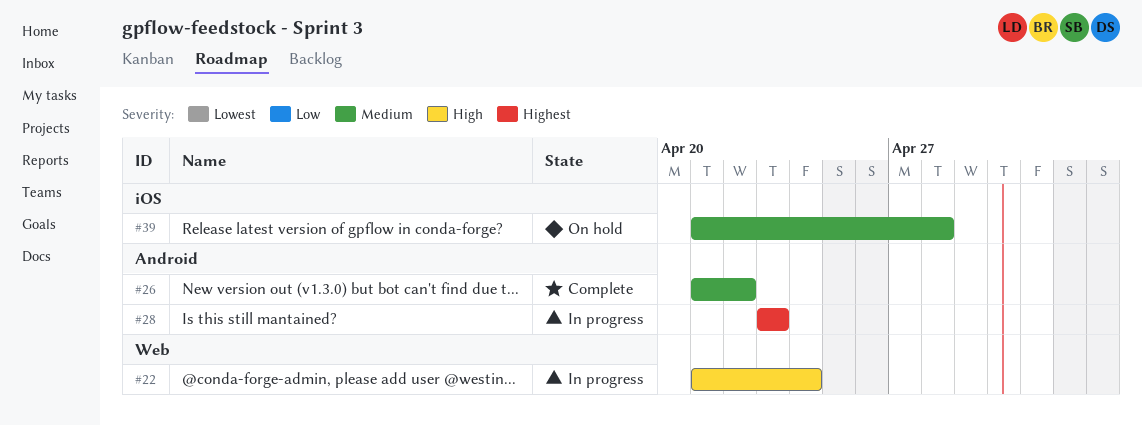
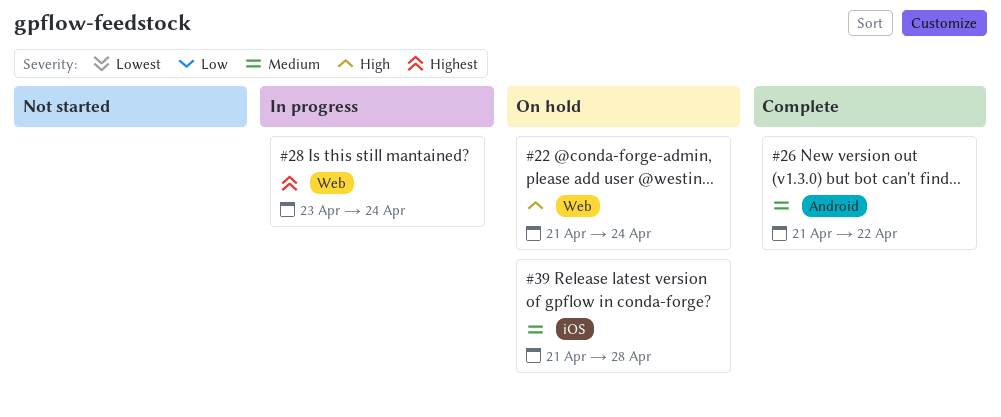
#22, status: In progress -> On hold
#28, label: Android -> Web
#28, due: Apr 23 -> Apr 24

